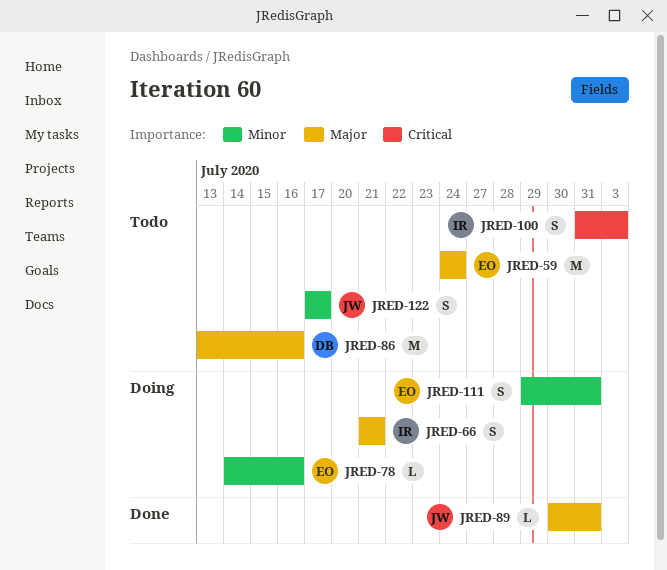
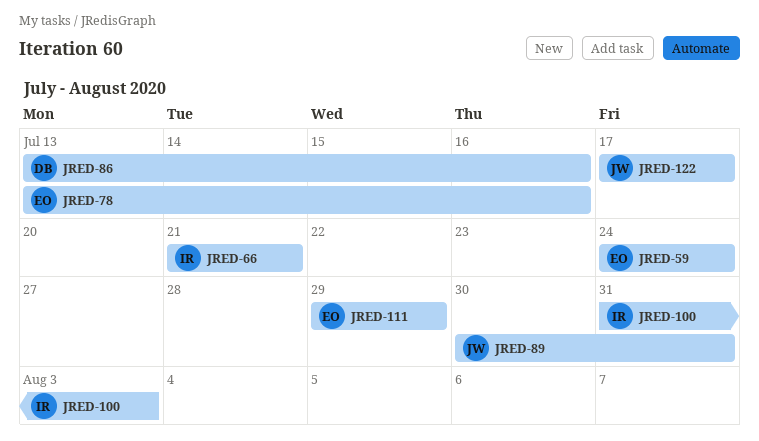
JRED-78, start: Jul 14 -> Jul 13
JRED-111, due: Jul 31 -> Jul 29

